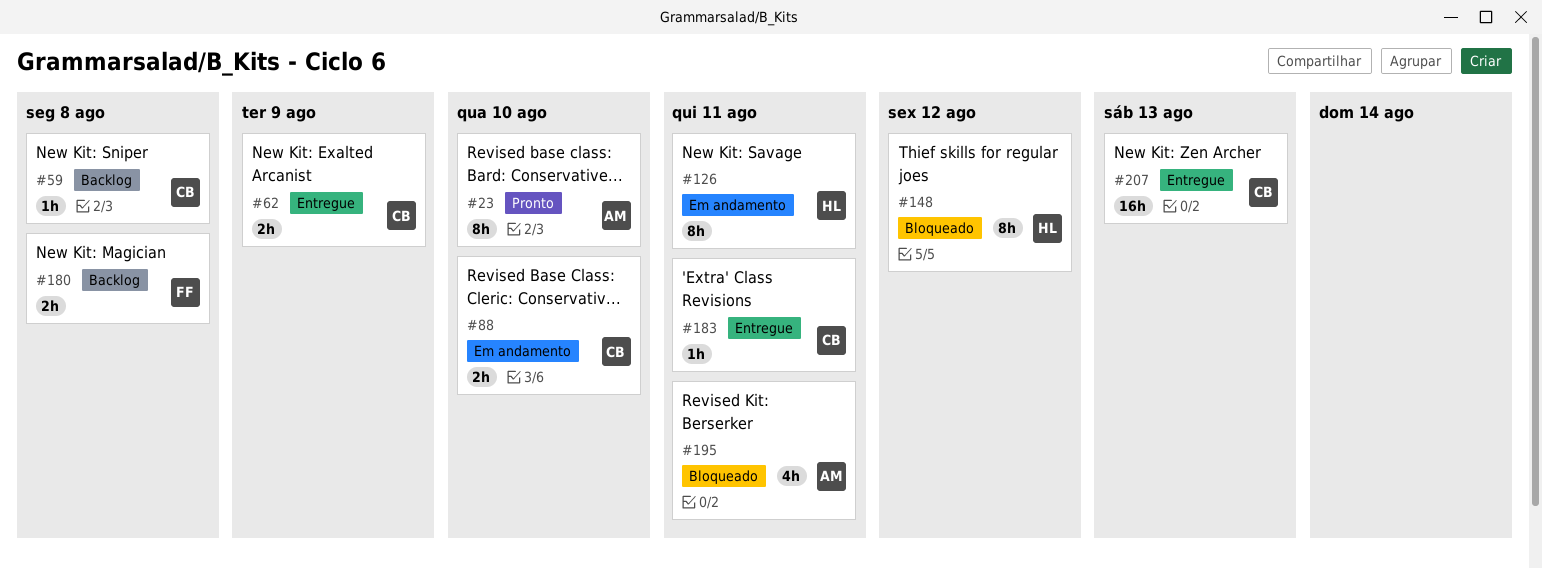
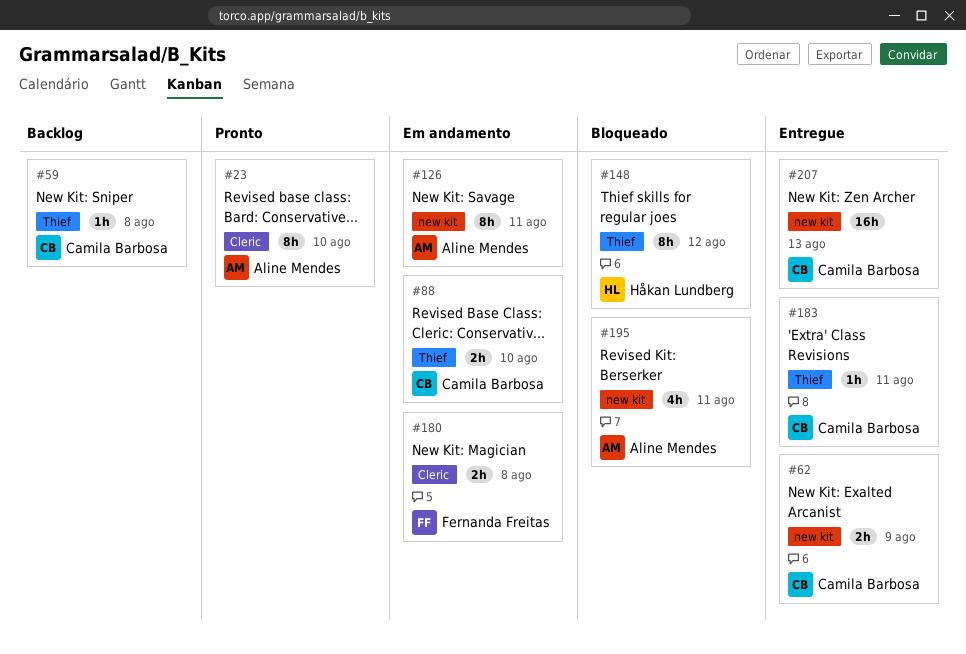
#126, owner: Håkan Lundberg -> Aline Mendes
#180, status: Backlog -> Em andamento

